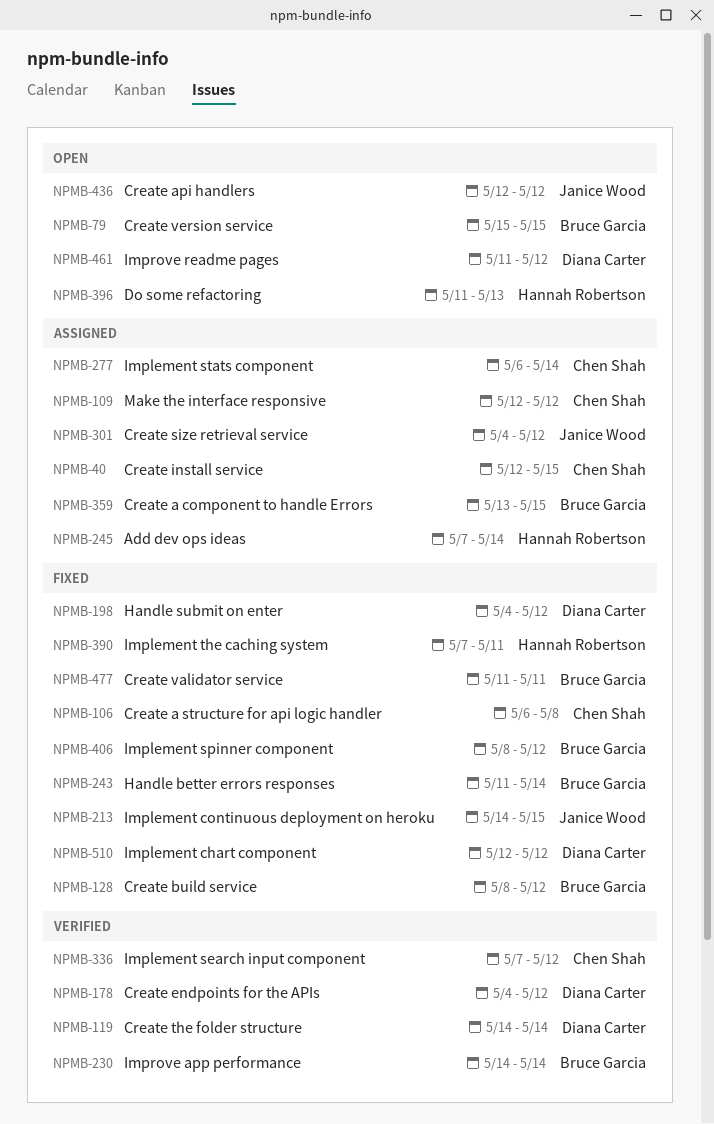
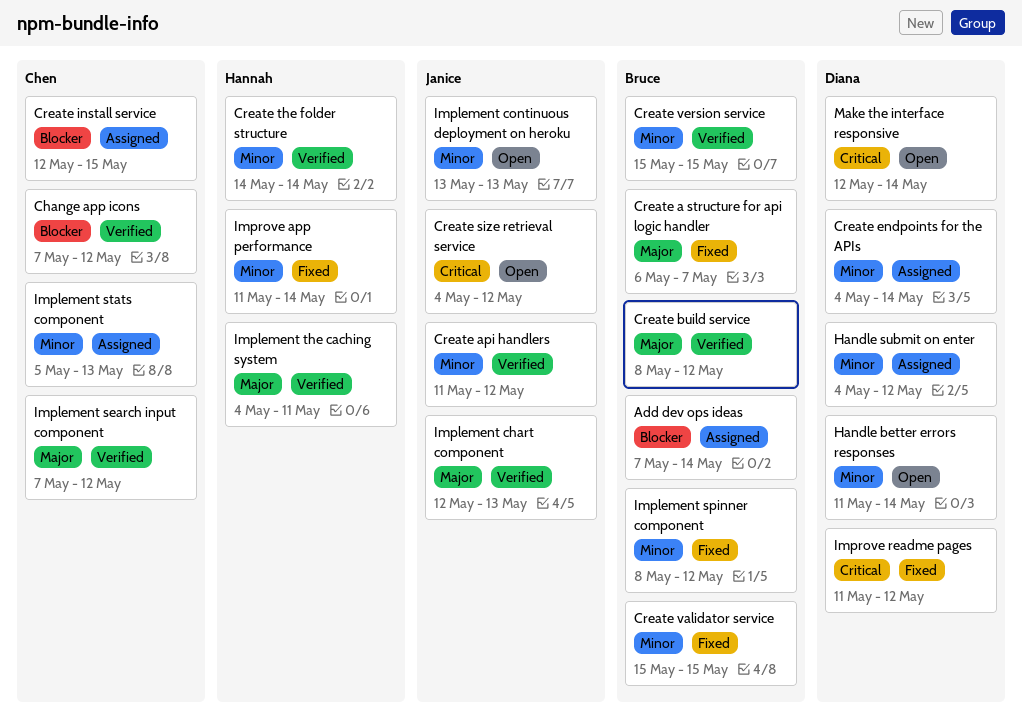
Add dev ops ideas, owner: Hannah Robertson -> Bruce Garcia
Change app icons: none -> present
Create a component to handle Errors: present -> none
Create a structure for api logic handler, owner: Chen Shah -> Bruce Garcia
Create a structure for api logic handler, due: May 8 -> May 7
Create api handlers, status: Open -> Verified
Create api handlers, start: May 12 -> May 11
Create build service, status: Fixed -> Verified
Create endpoints for the APIs, status: Verified -> Assigned
Create endpoints for the APIs, due: May 12 -> May 14
Create size retrieval service, status: Assigned -> Open
Create the folder structure, owner: Diana Carter -> Hannah Robertson
Create validator service, start: May 11 -> May 15
Create validator service, due: May 11 -> May 15
Create version service, status: Open -> Verified
Do some refactoring: present -> none
Handle better errors responses, status: Fixed -> Open
Handle better errors responses, owner: Bruce Garcia -> Diana Carter
Handle submit on enter, status: Fixed -> Assigned
Implement chart component, status: Fixed -> Verified
Implement chart component, owner: Diana Carter -> Janice Wood
Implement chart component, due: May 12 -> May 13
Implement continuous deployment on heroku, status: Fixed -> Open
Implement continuous deployment on heroku, start: May 14 -> May 13
Implement continuous deployment on heroku, due: May 15 -> May 13
Implement stats component, start: May 6 -> May 5
Implement stats component, due: May 14 -> May 13
Implement the caching system, status: Fixed -> Verified
Implement the caching system, start: May 7 -> May 4
Improve app performance, status: Verified -> Fixed
Improve app performance, owner: Bruce Garcia -> Hannah Robertson
Improve app performance, start: May 14 -> May 11
Improve readme pages, status: Open -> Fixed
Make the interface responsive, status: Assigned -> Open
Make the interface responsive, owner: Chen Shah -> Diana Carter
Make the interface responsive, due: May 12 -> May 14

